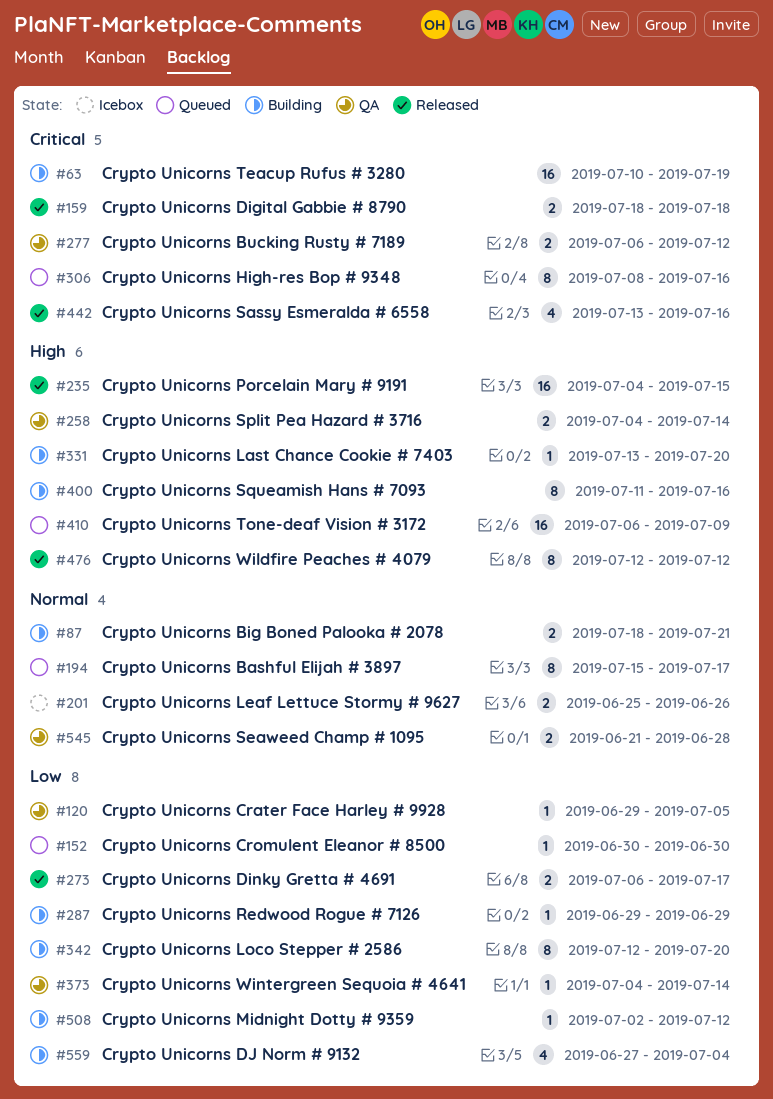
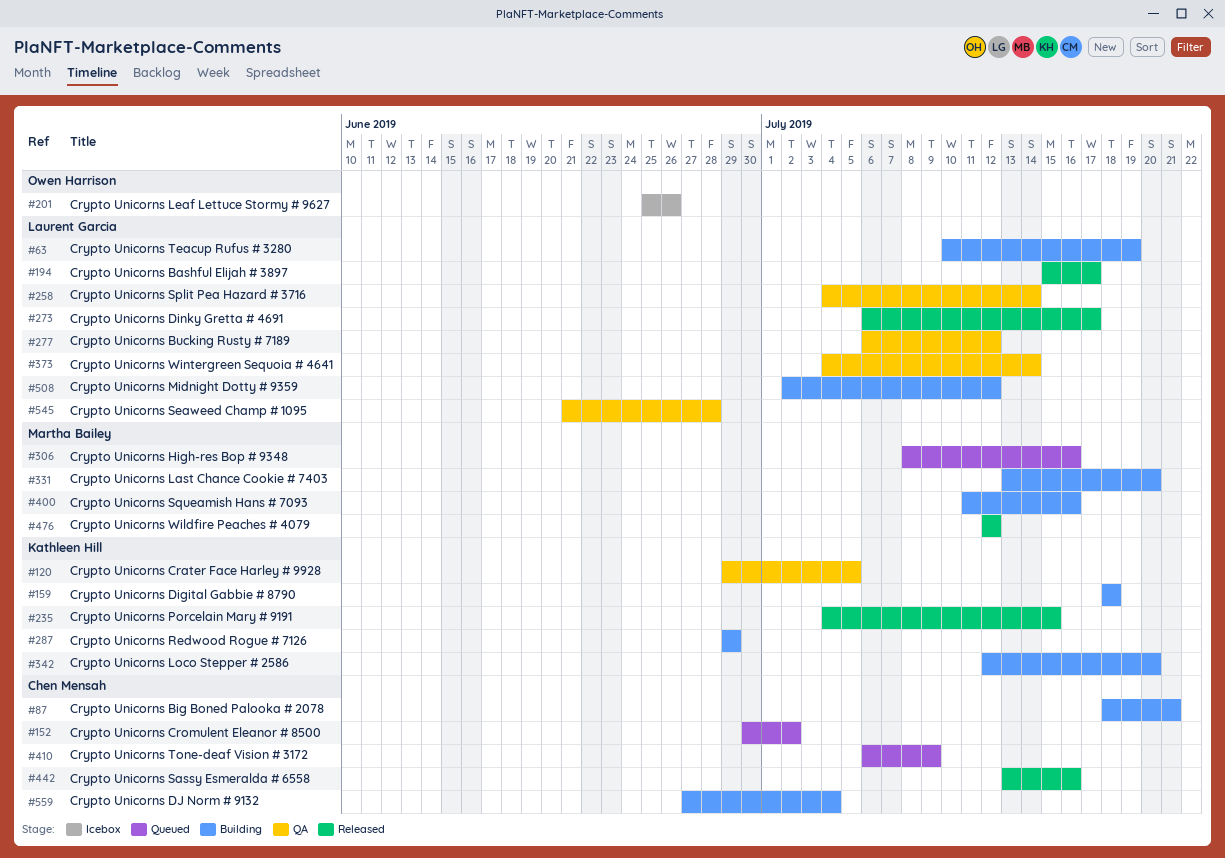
#152, due: Jun 30 -> Jul 2
#159, status: Released -> Building
#194, status: Queued -> Released

